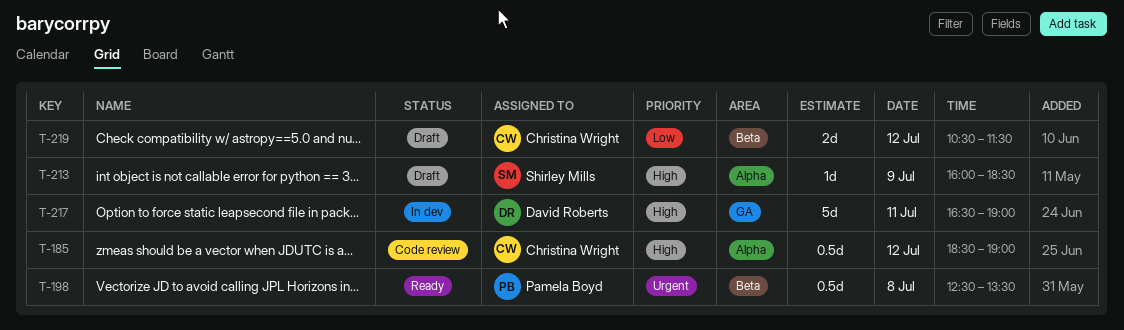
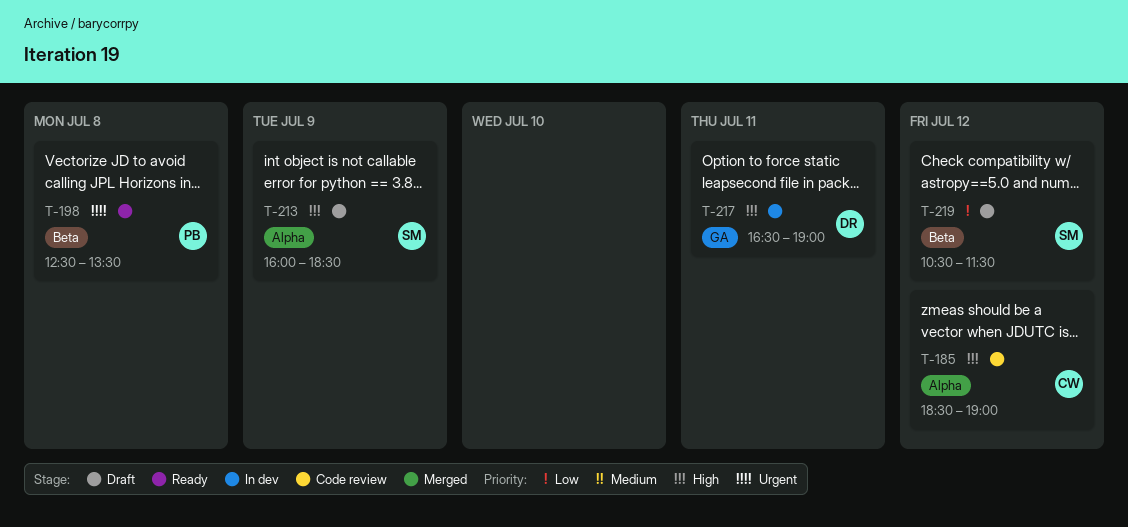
T-219, owner: Christina Wright -> Shirley Mills

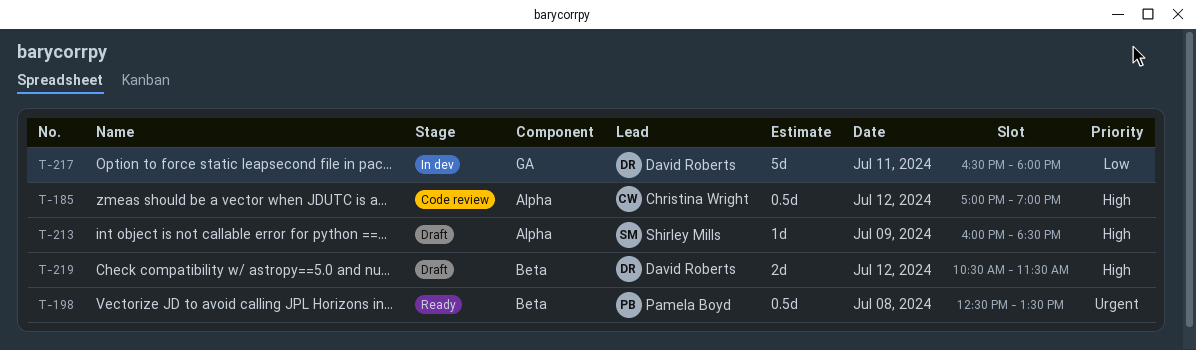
T-185, begins: 18:30 -> 17:00
T-217, priority: High -> Low
T-217, ends: 19:00 -> 18:00
T-219, owner: Shirley Mills -> David Roberts
T-219, priority: Low -> High

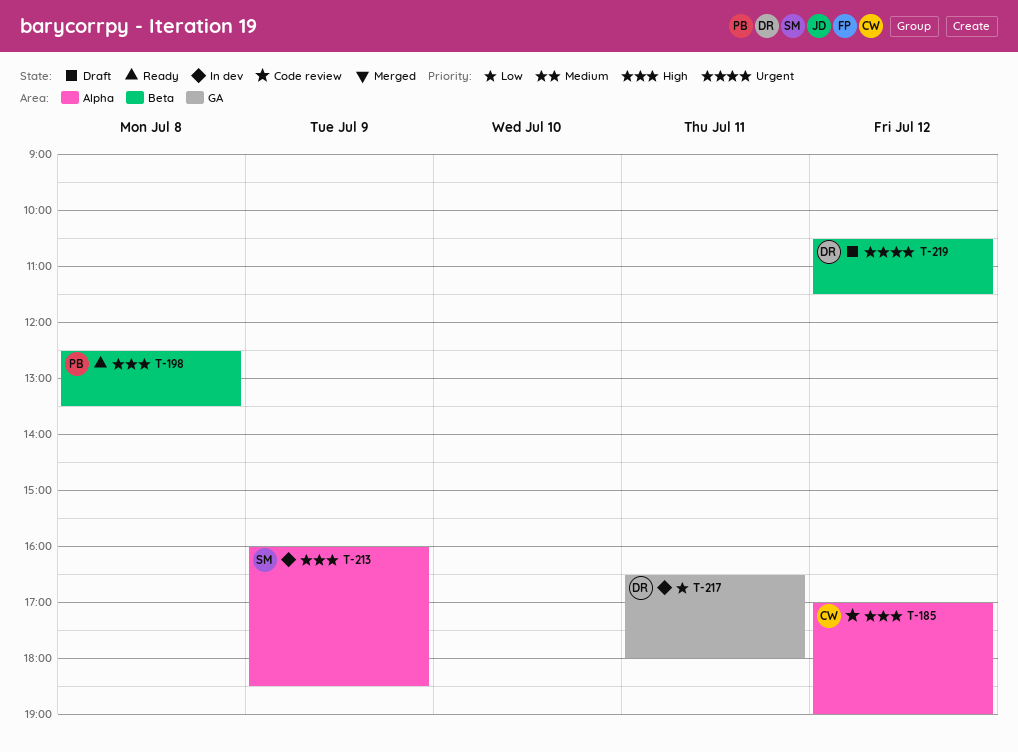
T-198, priority: Urgent -> High
T-213, status: Draft -> In dev
T-219, priority: High -> Urgent

